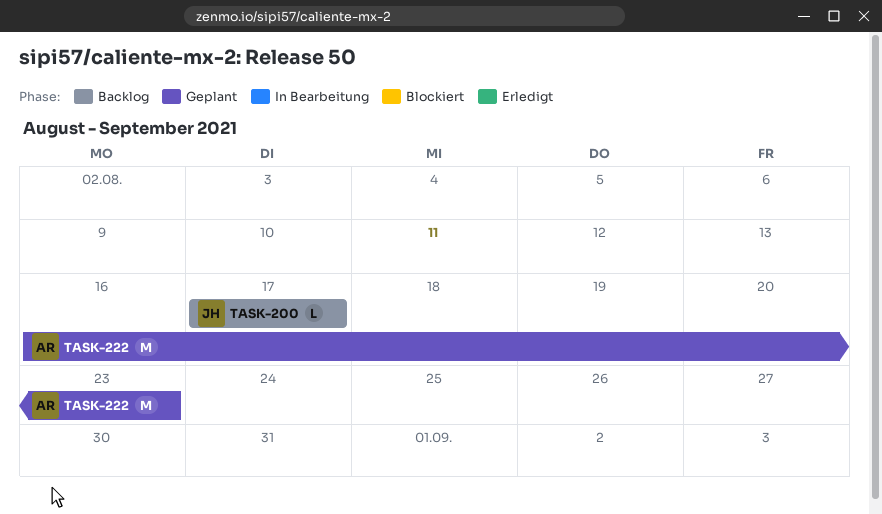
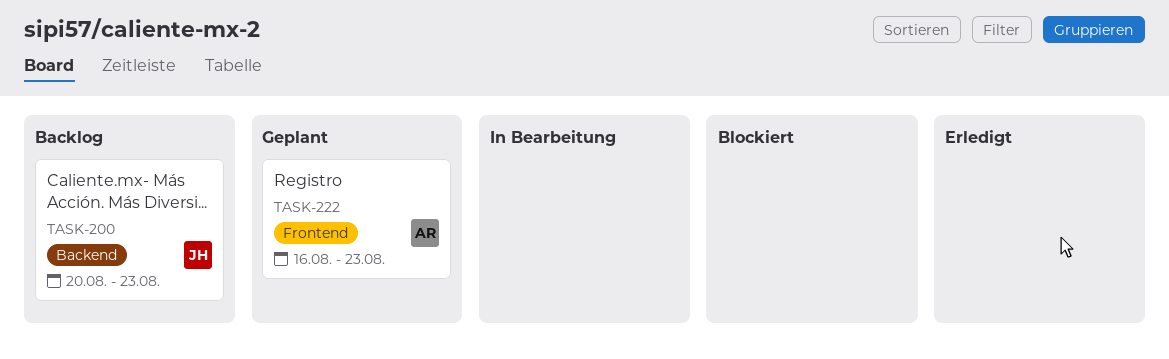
TASK-200, start: Aug 17 -> Aug 20
TASK-200, due: Aug 17 -> Aug 23

